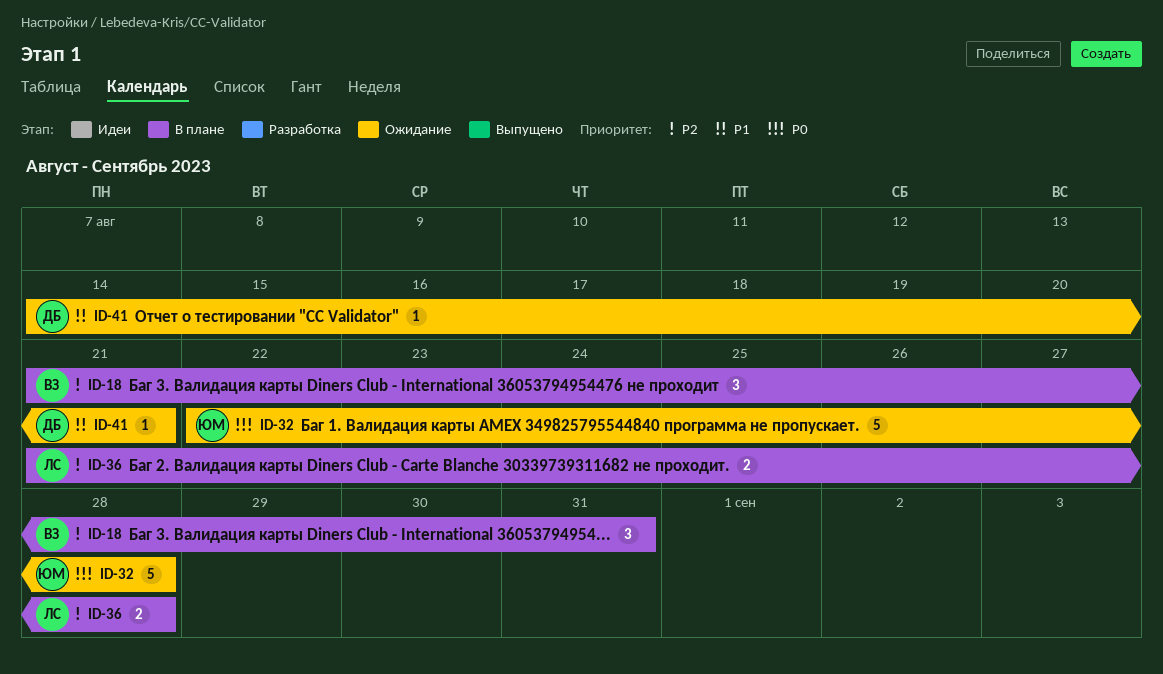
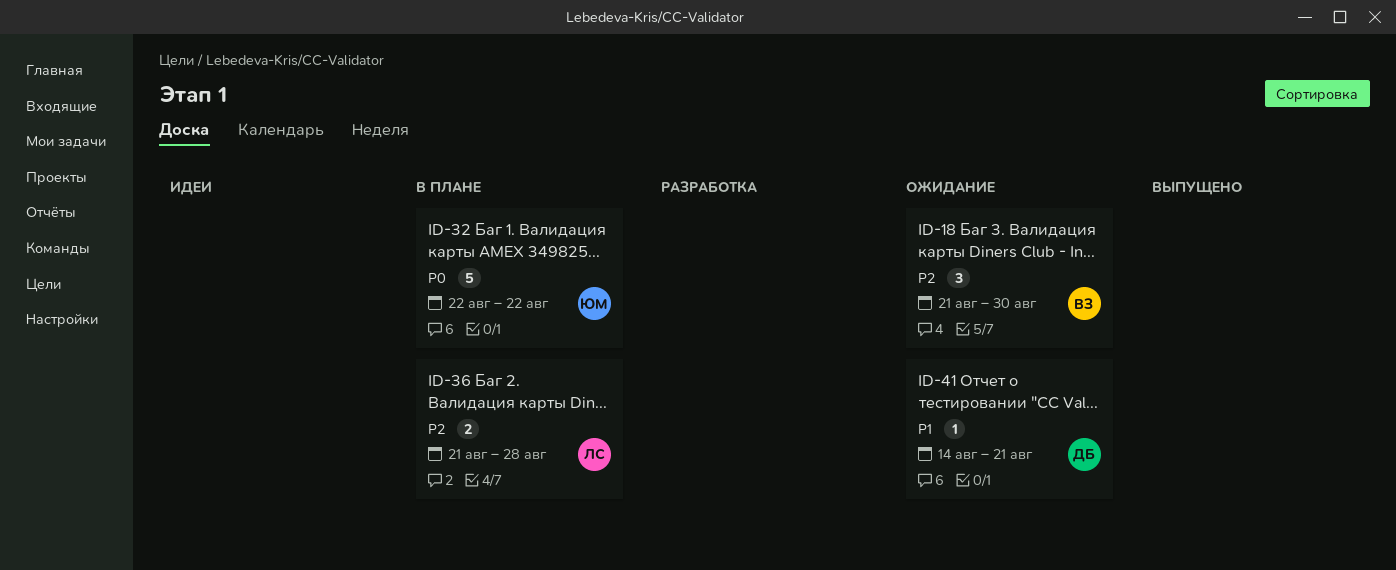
ID-18, status: В плане -> Ожидание
ID-18, due: Aug 31 -> Aug 30
ID-32, status: Ожидание -> В плане
ID-32, due: Aug 28 -> Aug 22

